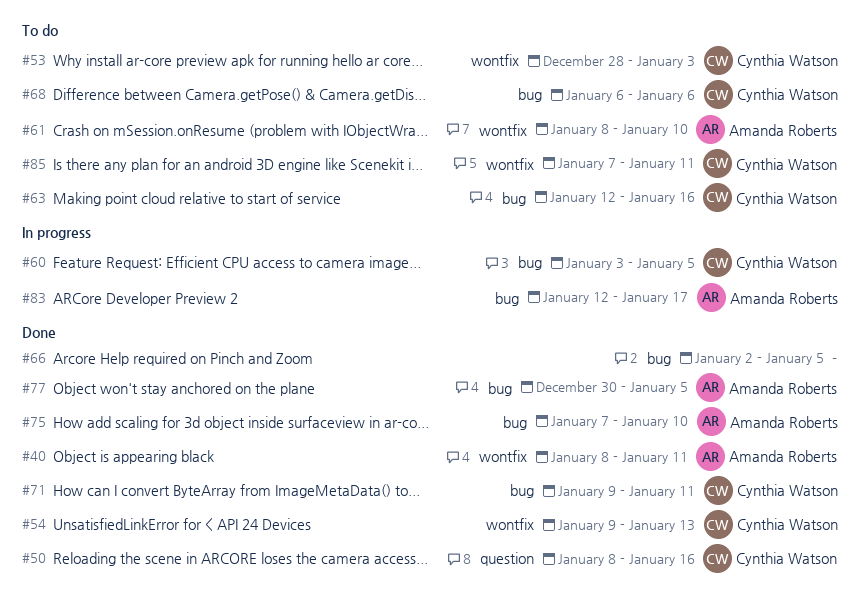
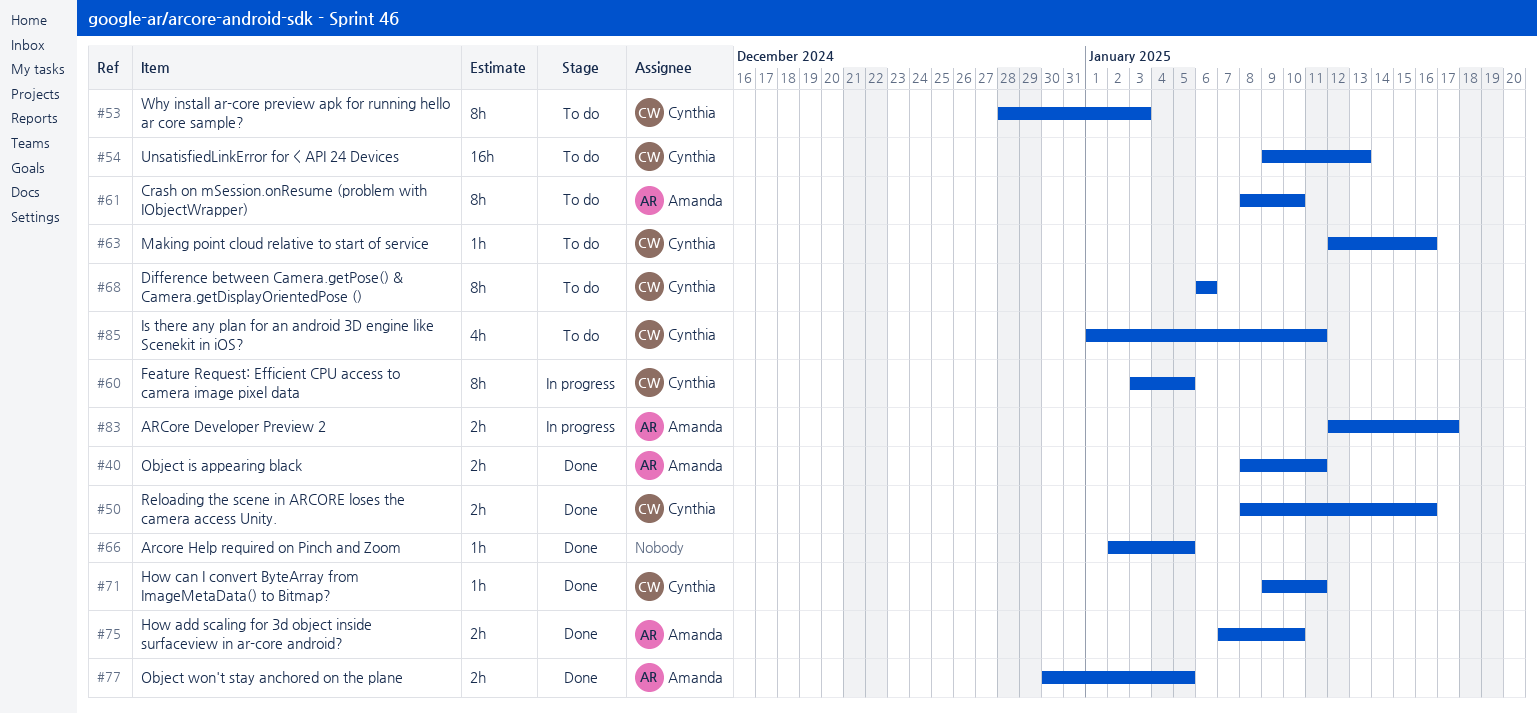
#54, status: Done -> To do
#85, start: Jan 7 -> Jan 1

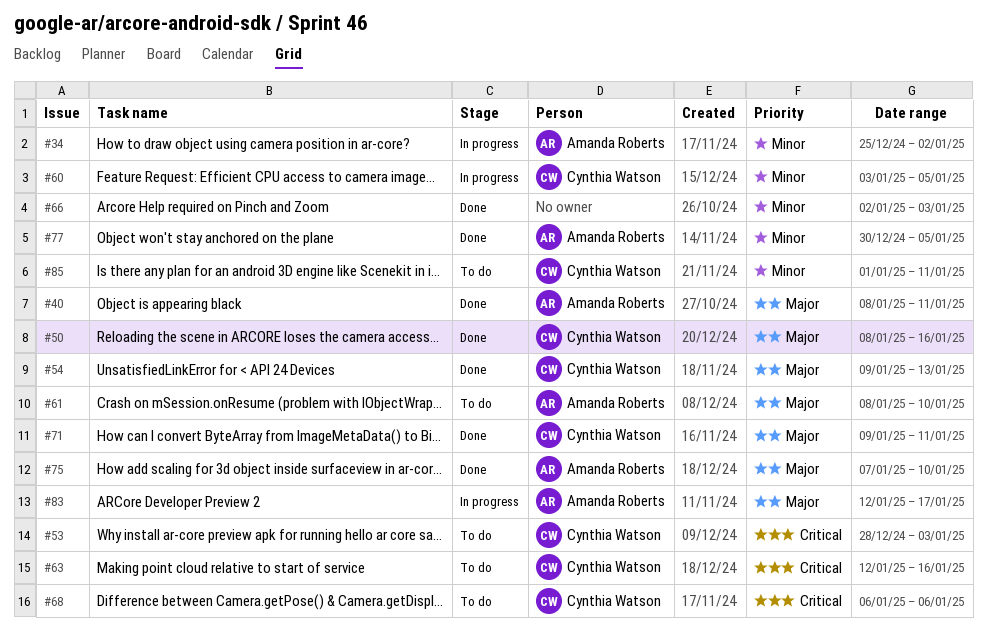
#34: none -> present
#54, status: To do -> Done
#66, due: Jan 5 -> Jan 3

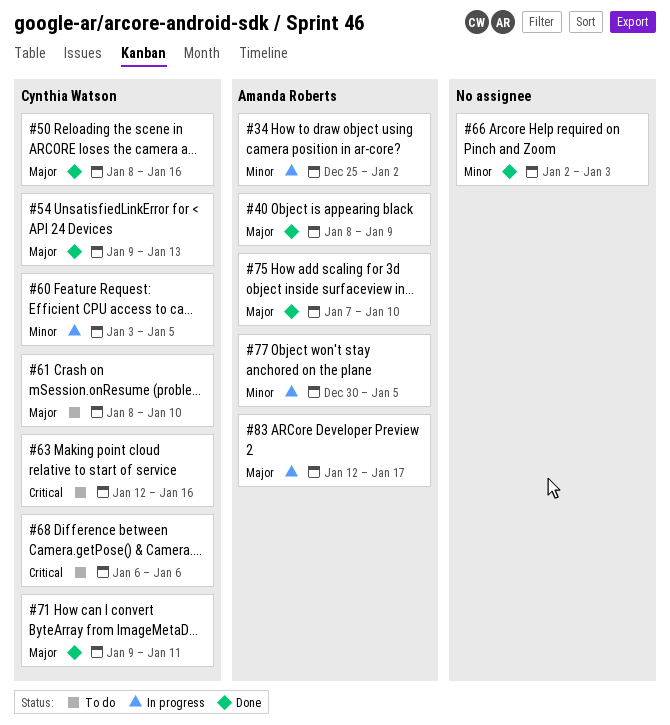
#40, due: Jan 11 -> Jan 9
#53: present -> none
#61, owner: Amanda Roberts -> Cynthia Watson
#77, status: Done -> In progress
#85: present -> none

